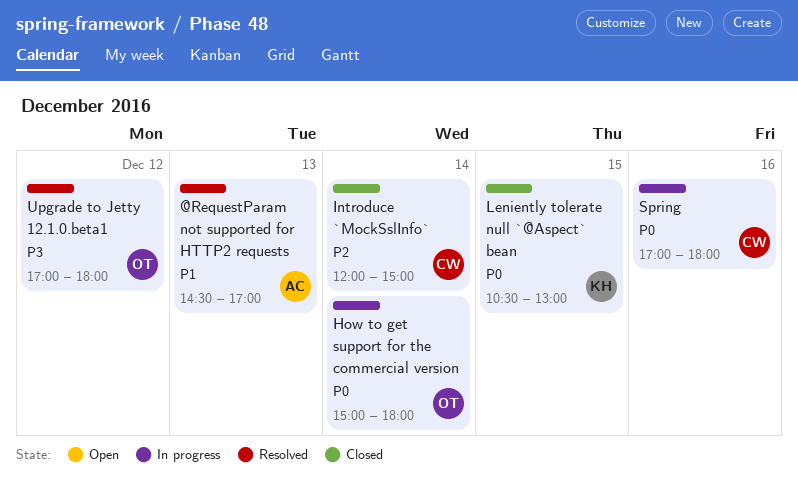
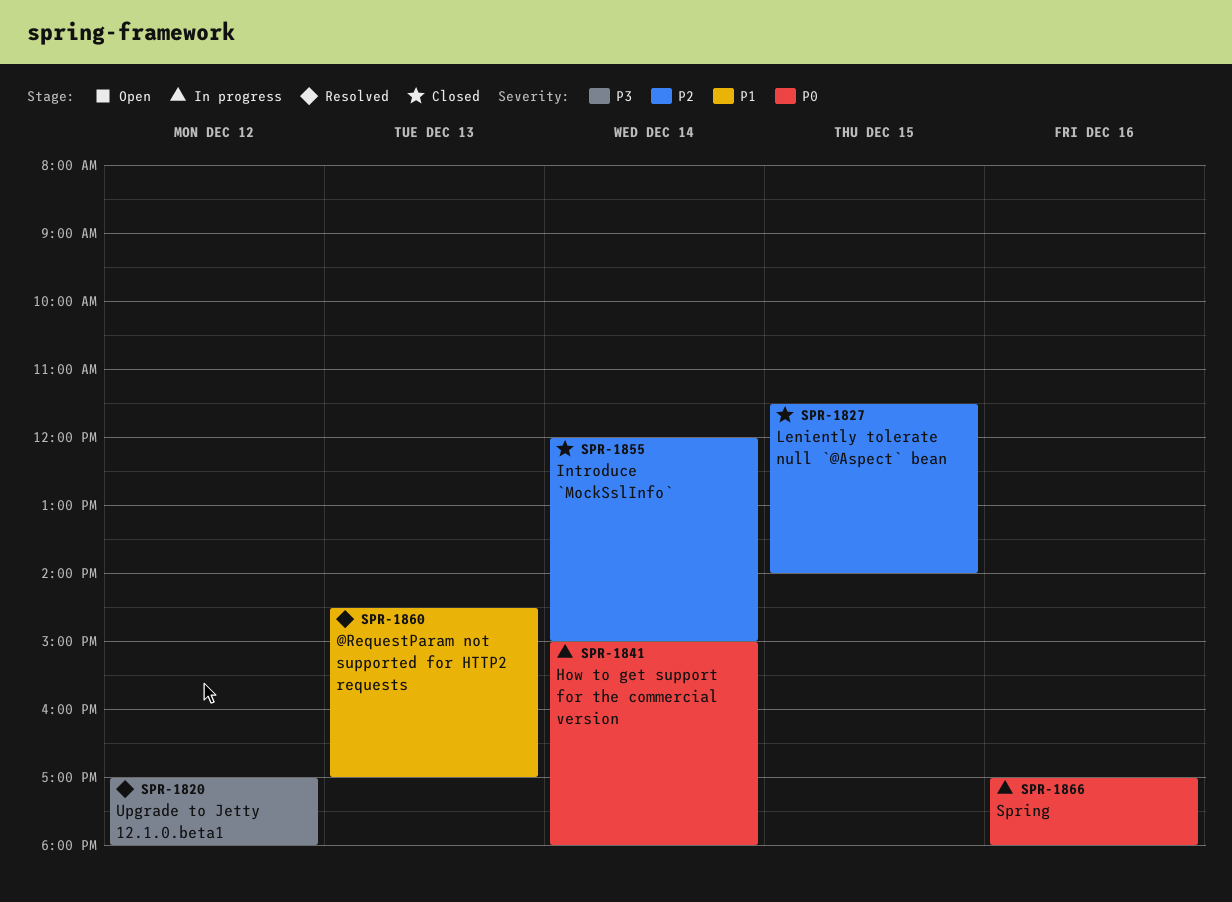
Leniently tolerate null `@Aspect` bean, priority: P0 -> P2
Leniently tolerate null `@Aspect` bean, begins: 10:30 -> 11:30
Leniently tolerate null `@Aspect` bean, ends: 13:00 -> 14:00

